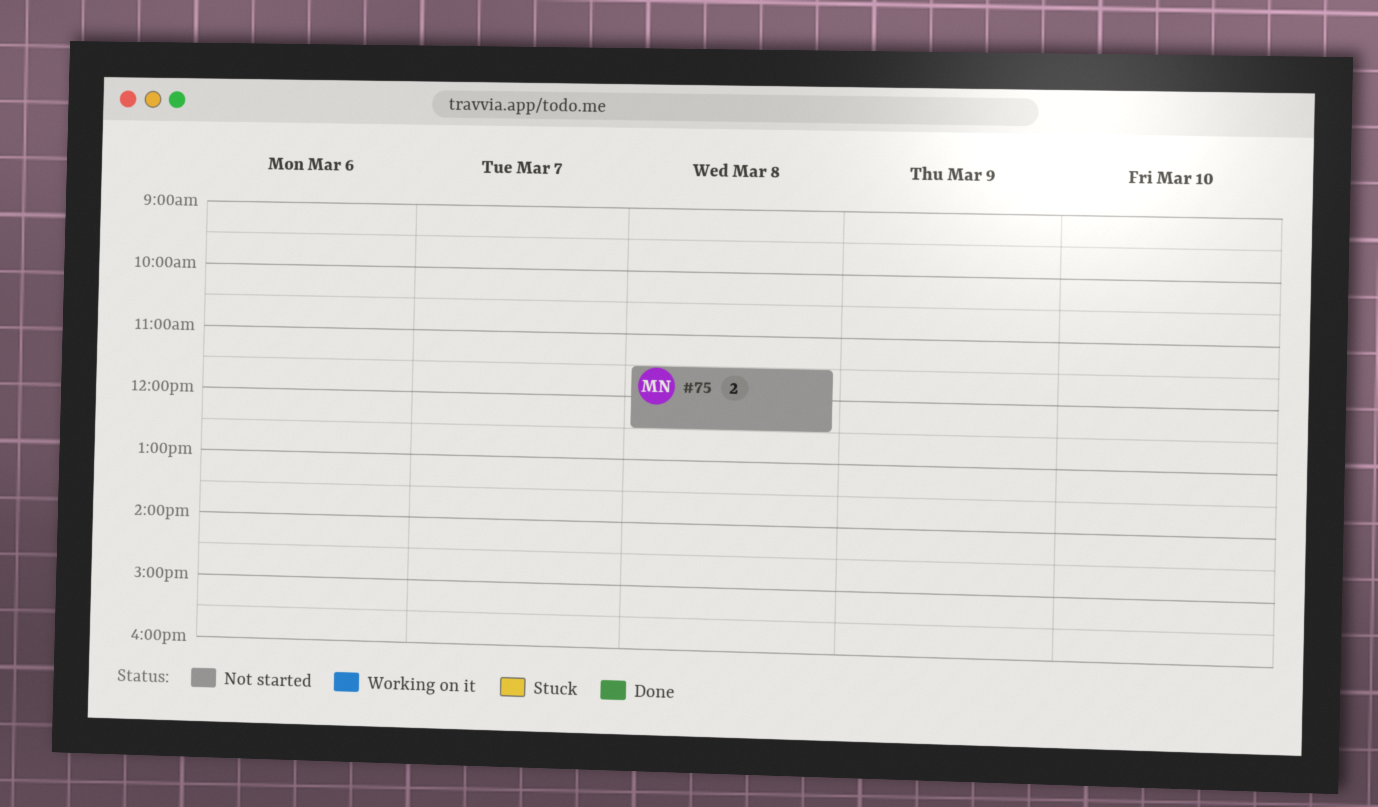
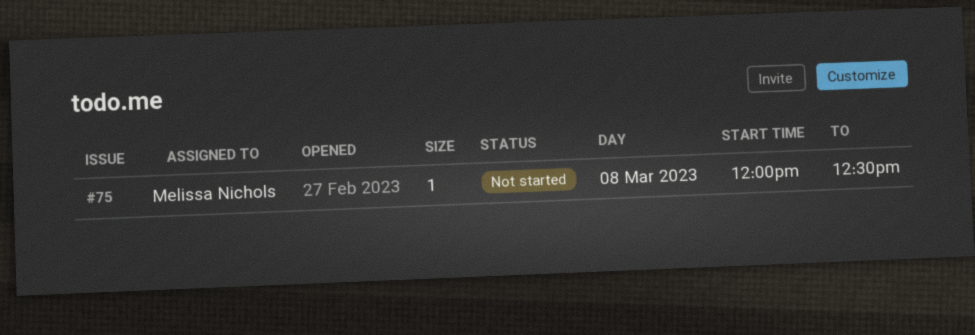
#75, estimate: 2 -> 1
#75, begins: 11:30 -> 12:00

